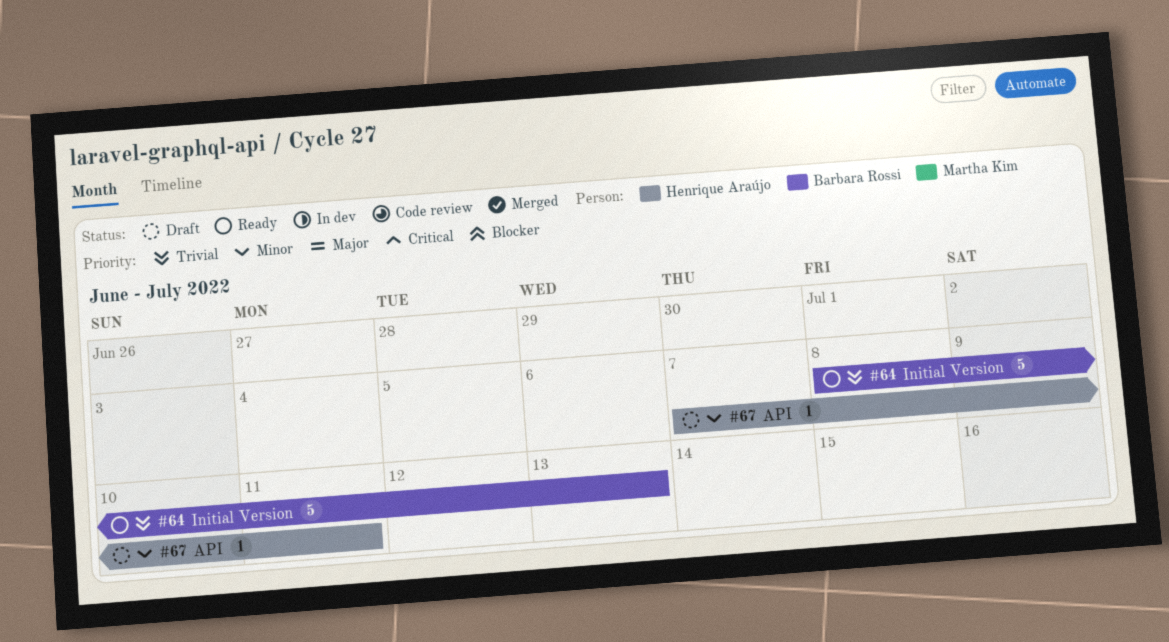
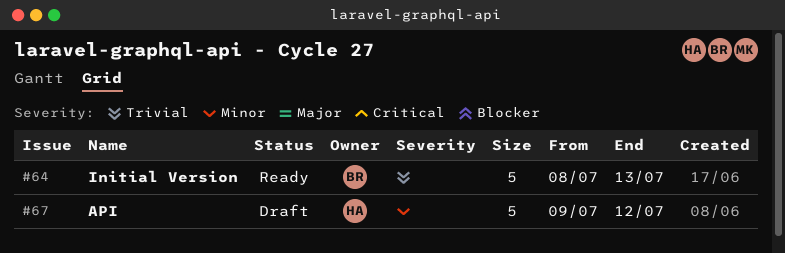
#67, estimate: 1 -> 5
#67, start: Jul 7 -> Jul 9
#67, due: Jul 11 -> Jul 12

